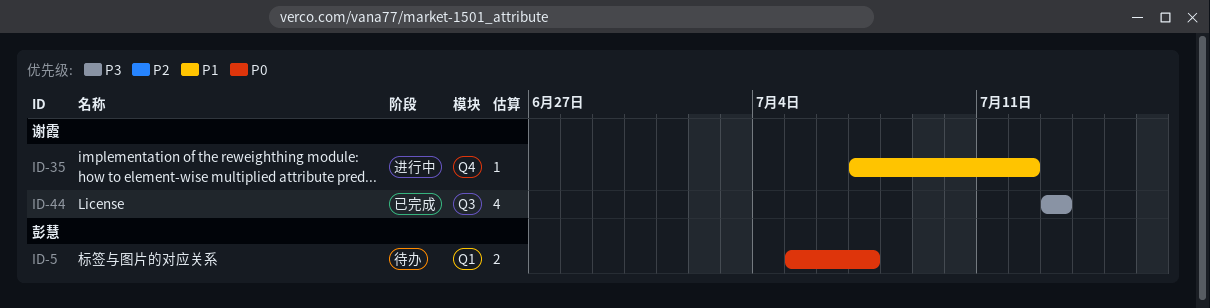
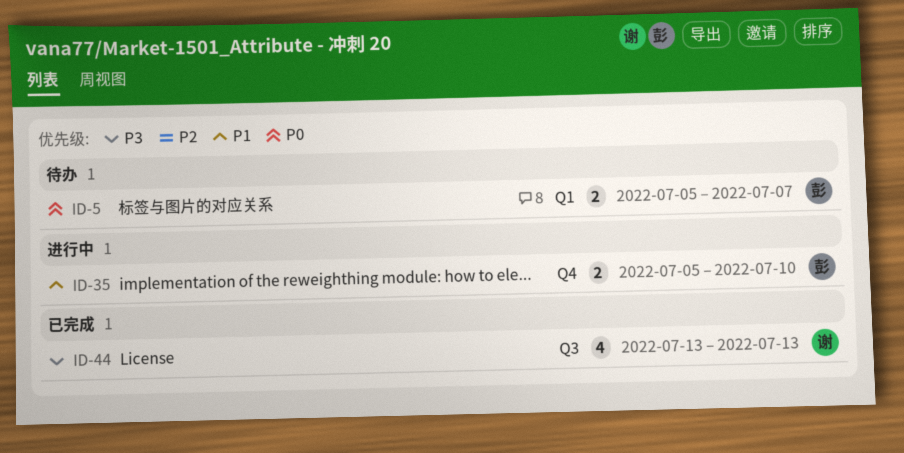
ID-35, owner: 谢霞 -> 彭慧
ID-35, estimate: 1 -> 2
ID-35, start: Jul 7 -> Jul 5
ID-35, due: Jul 12 -> Jul 10

